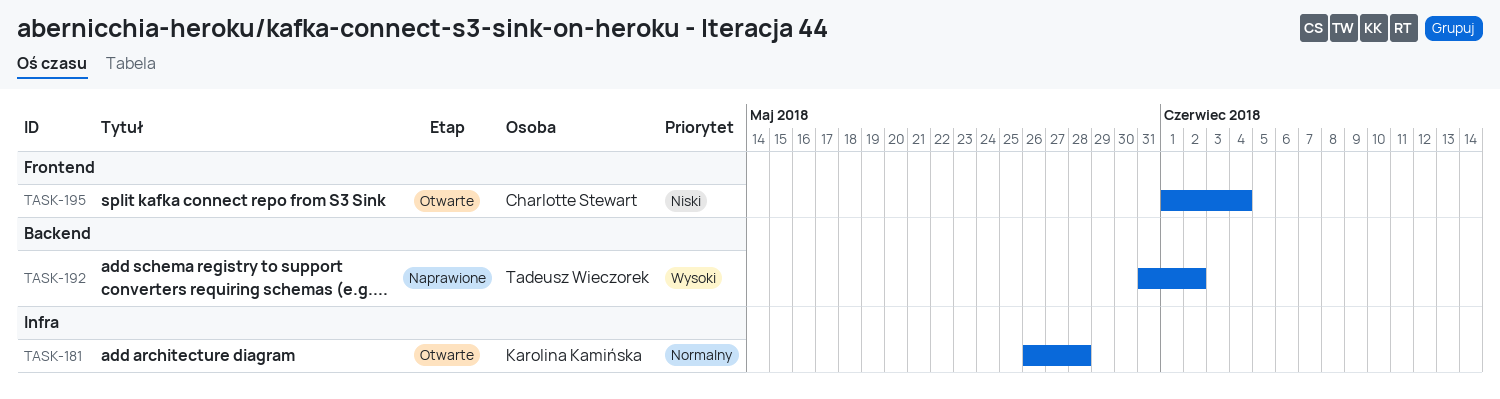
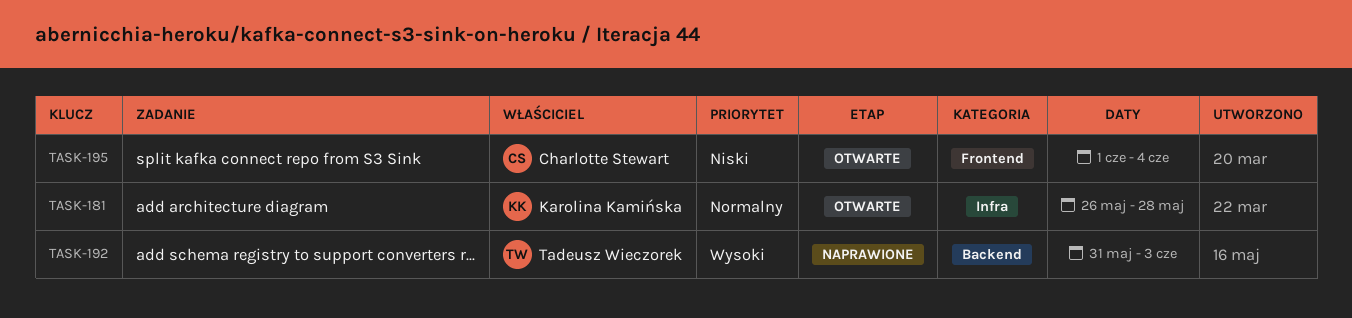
TASK-192, due: Jun 2 -> Jun 3

